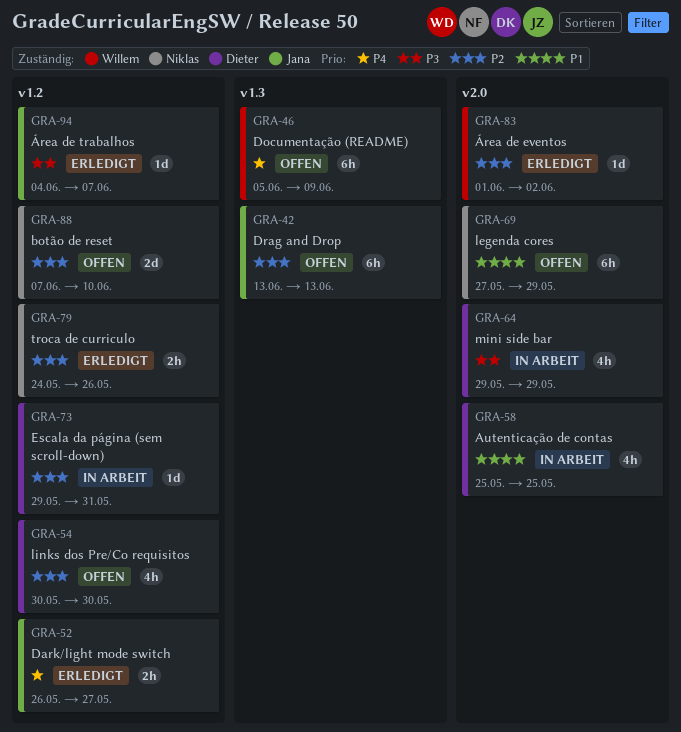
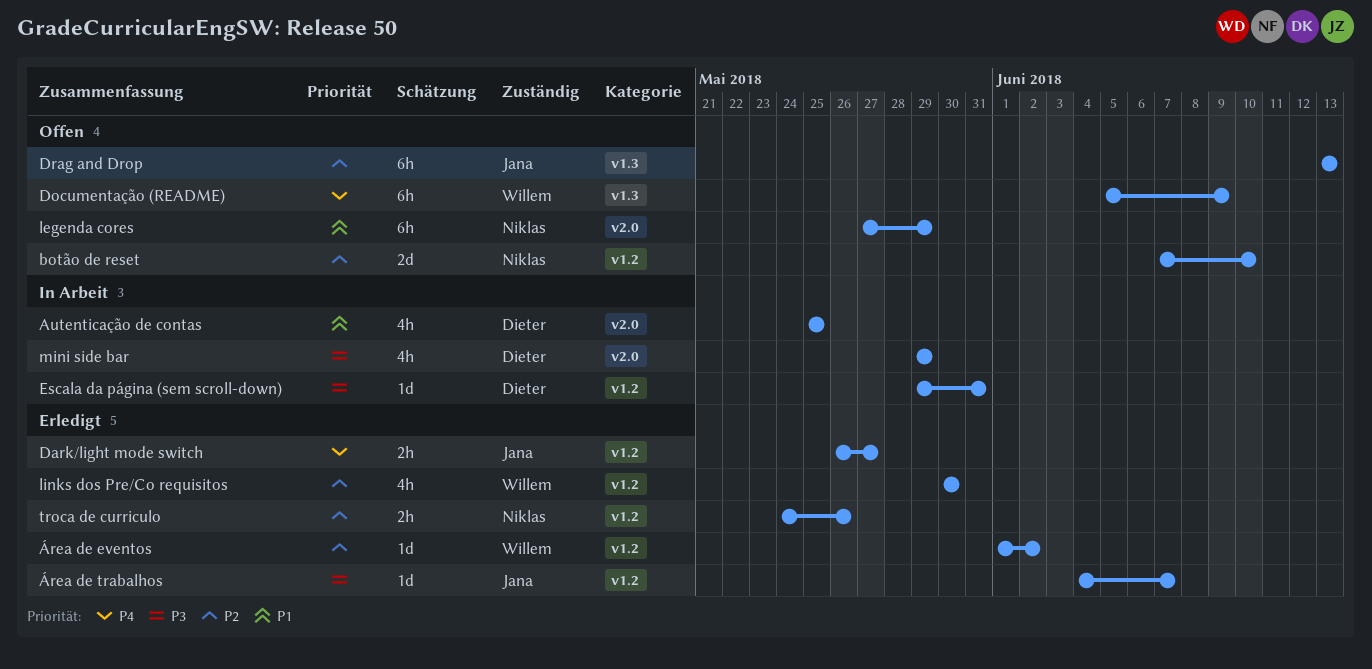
Escala da página (sem scroll-down), priority: P2 -> P3
links dos Pre/Co requisitos, status: Offen -> Erledigt
links dos Pre/Co requisitos, owner: Dieter -> Willem
Área de eventos, label: v2.0 -> v1.2

